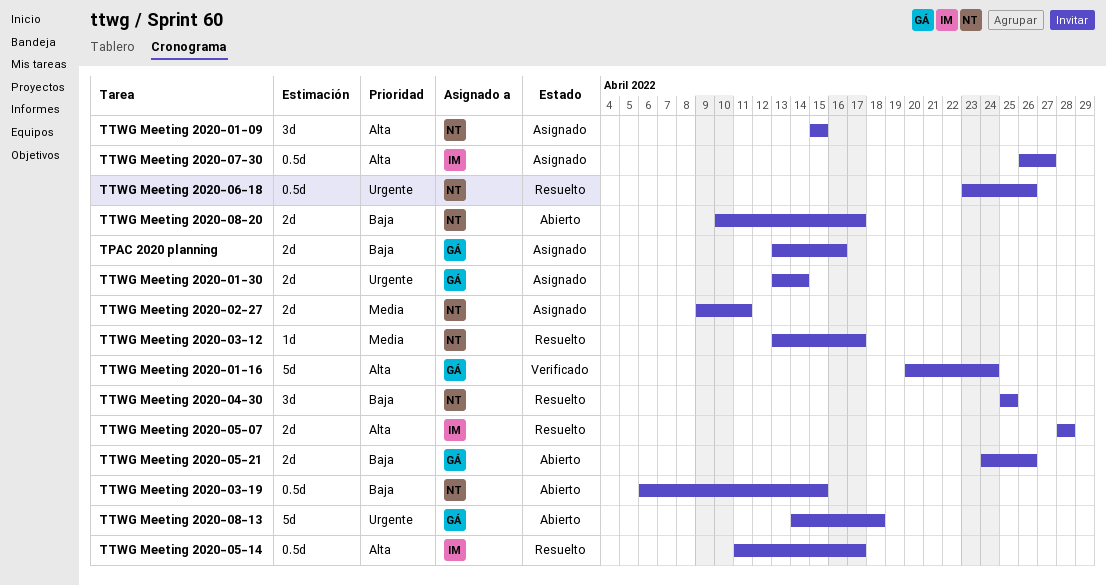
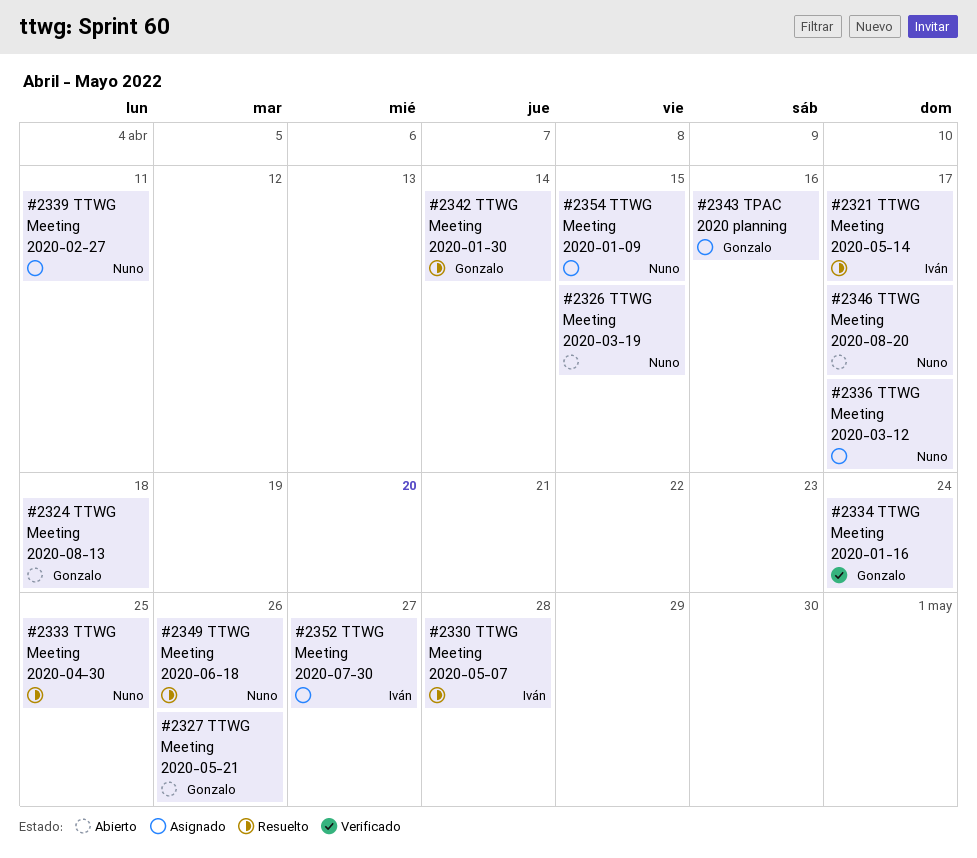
TTWG Meeting 2020-01-30, status: Asignado -> Resuelto
TTWG Meeting 2020-03-12, status: Resuelto -> Asignado

